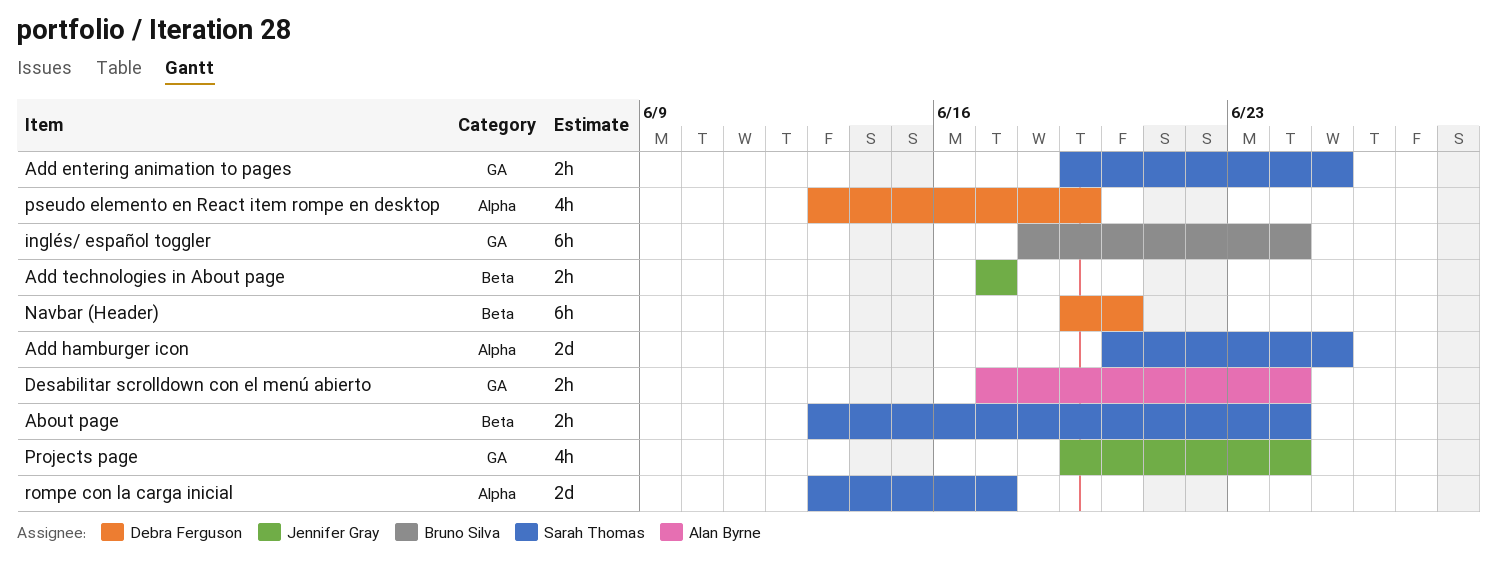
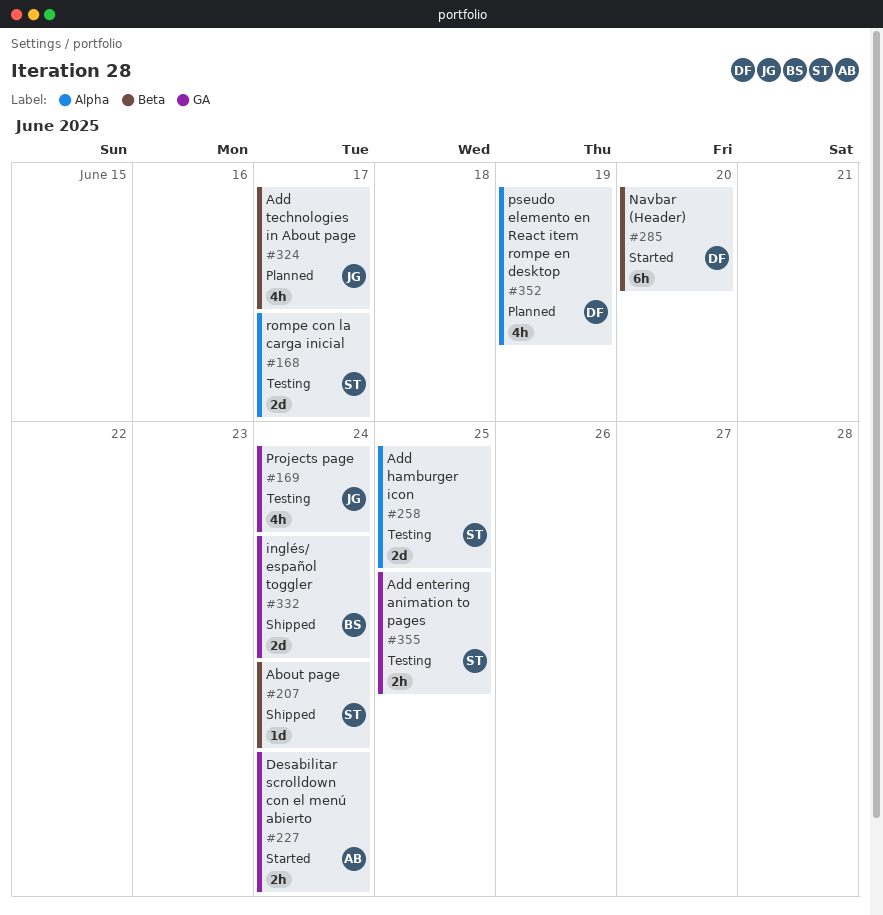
About page, estimate: 2h -> 1d
Add technologies in About page, estimate: 2h -> 4h
inglés/ español toggler, estimate: 6h -> 2d

